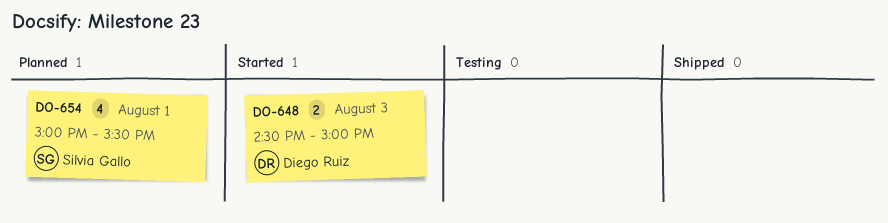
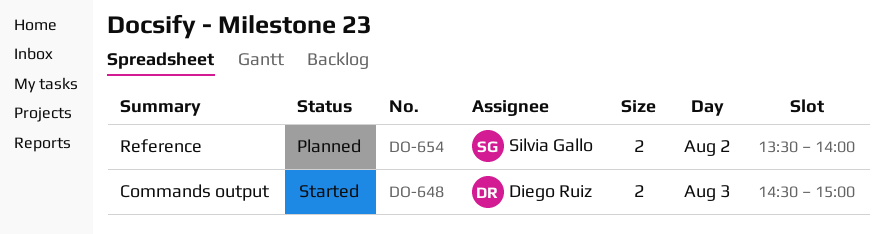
DO-654, estimate: 4 -> 2
DO-654, day: Aug 1 -> Aug 2
DO-654, begins: 15:00 -> 13:30
DO-654, ends: 15:30 -> 14:00

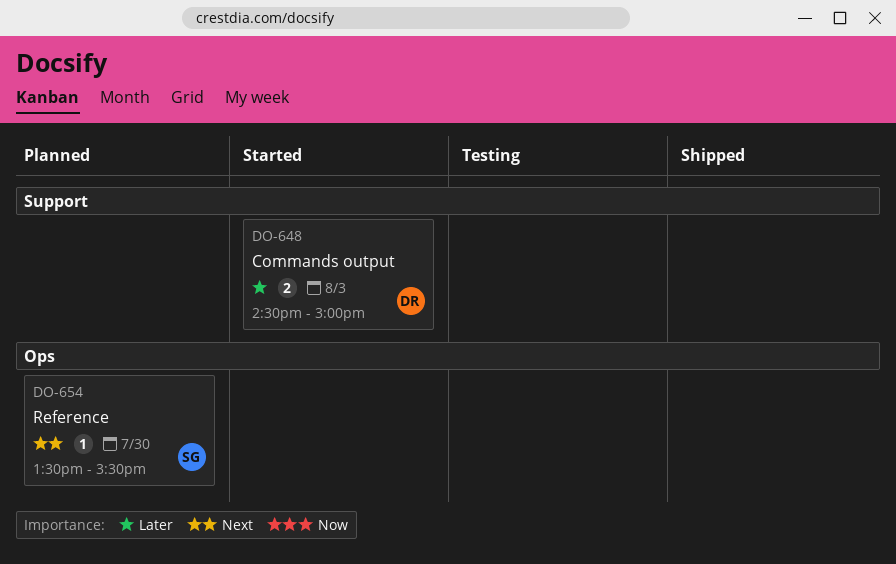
DO-654, estimate: 2 -> 1
DO-654, day: Aug 2 -> Jul 30
DO-654, ends: 14:00 -> 15:30

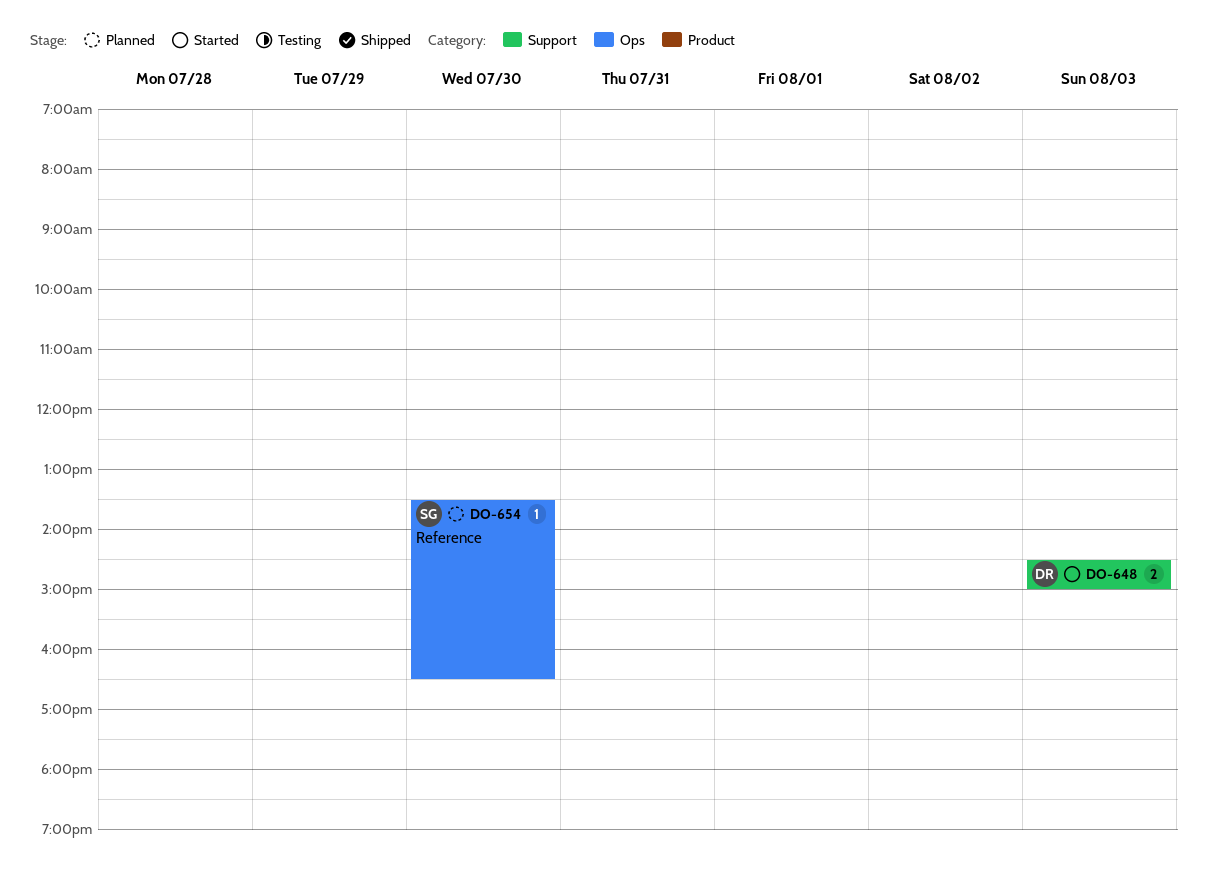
DO-654, ends: 15:30 -> 16:30

